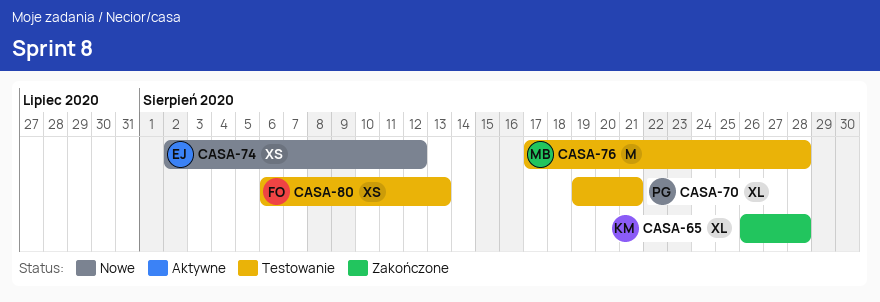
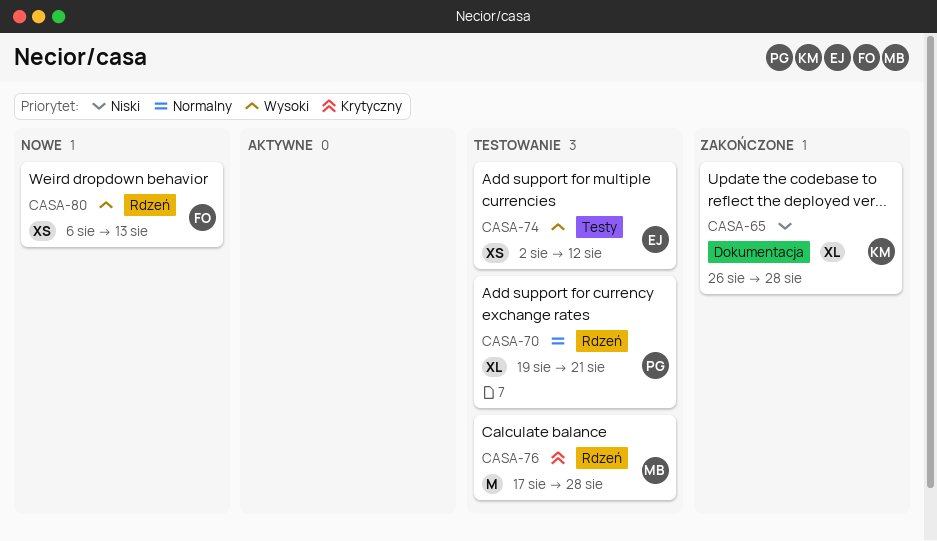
CASA-74, status: Nowe -> Testowanie
CASA-80, status: Testowanie -> Nowe

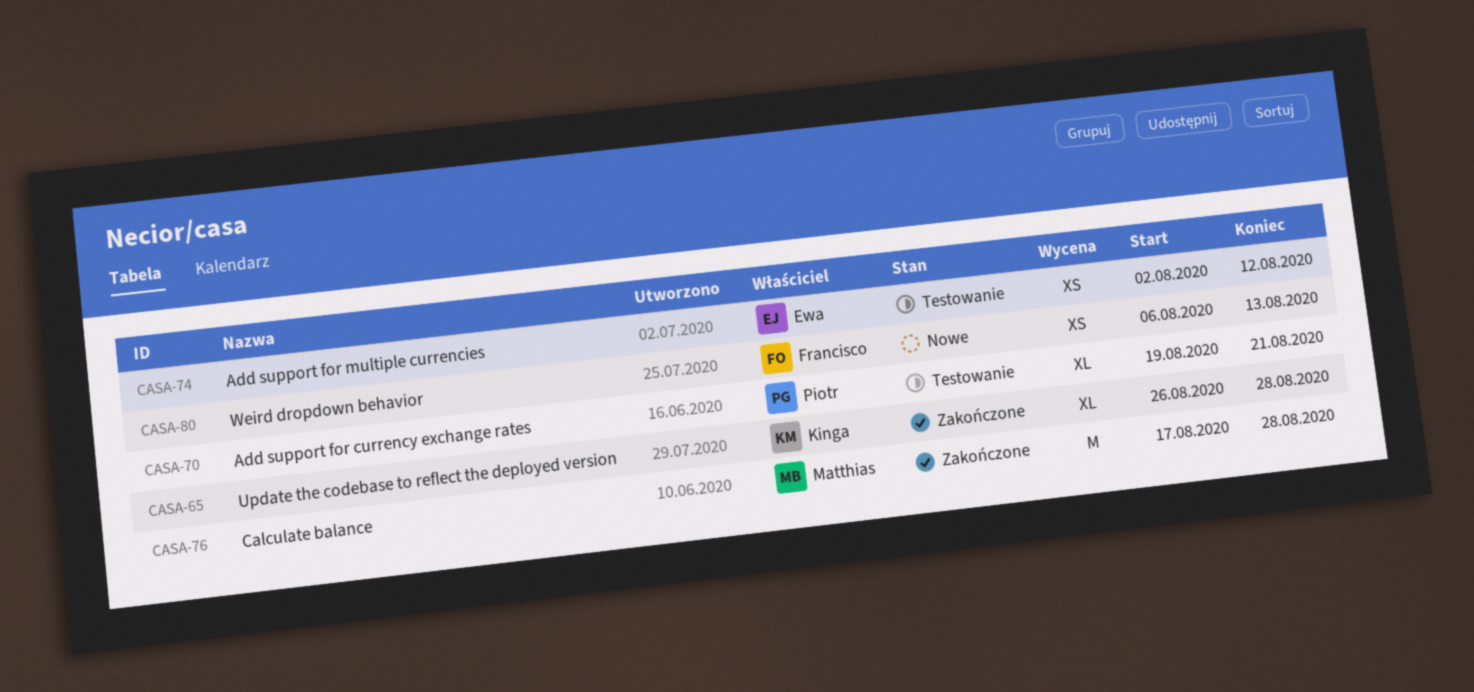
CASA-76, status: Testowanie -> Zakończone

